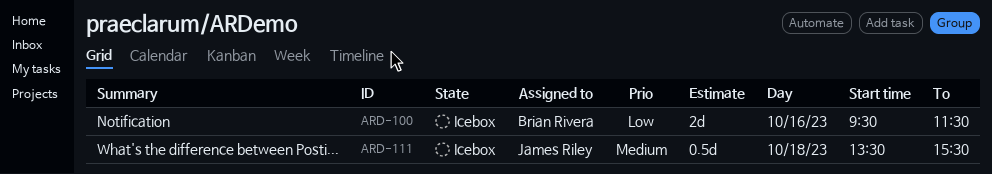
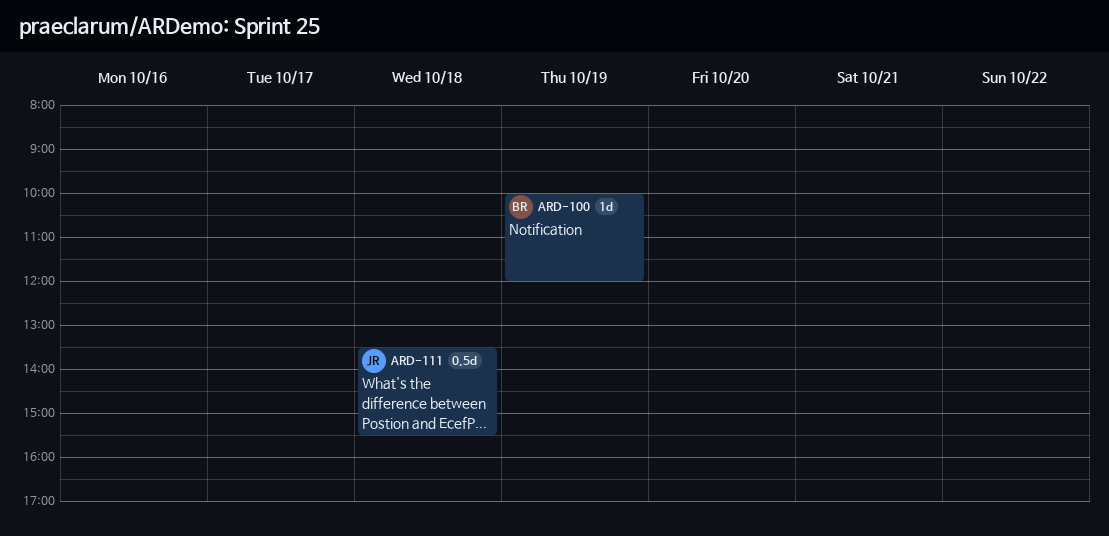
ARD-100, estimate: 2d -> 1d
ARD-100, day: Oct 16 -> Oct 19
ARD-100, begins: 09:30 -> 10:00
ARD-100, ends: 11:30 -> 12:00

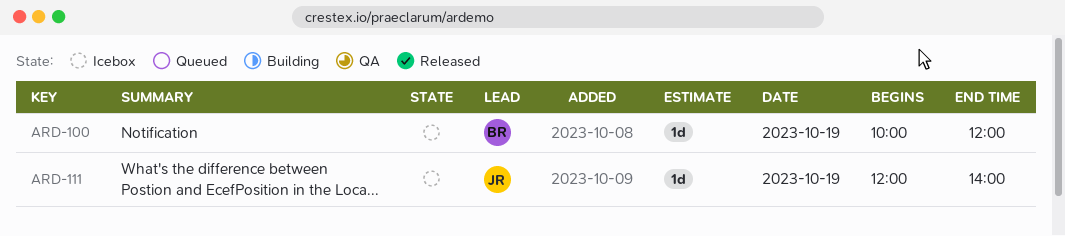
ARD-111, estimate: 0.5d -> 1d
ARD-111, day: Oct 18 -> Oct 19
ARD-111, begins: 13:30 -> 12:00
ARD-111, ends: 15:30 -> 14:00

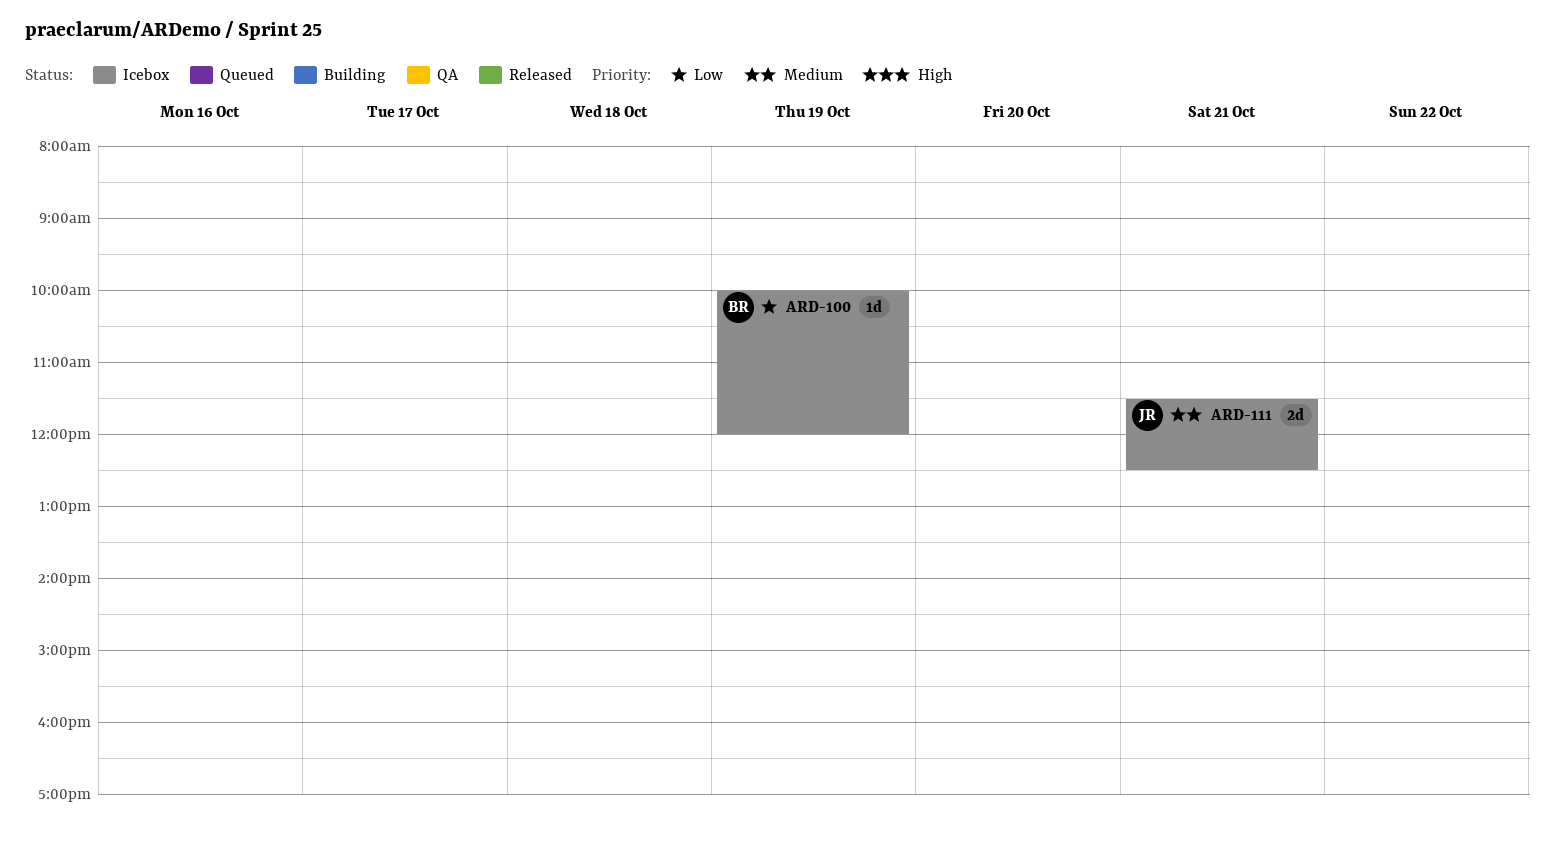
ARD-111, estimate: 1d -> 2d
ARD-111, day: Oct 19 -> Oct 21
ARD-111, begins: 12:00 -> 11:30
ARD-111, ends: 14:00 -> 12:30

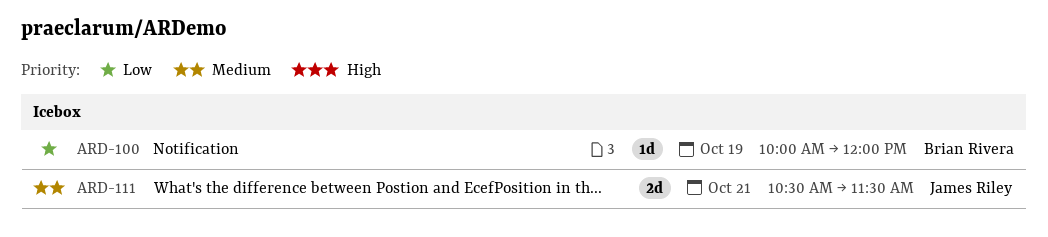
ARD-111, begins: 11:30 -> 10:30
ARD-111, ends: 12:30 -> 11:30

